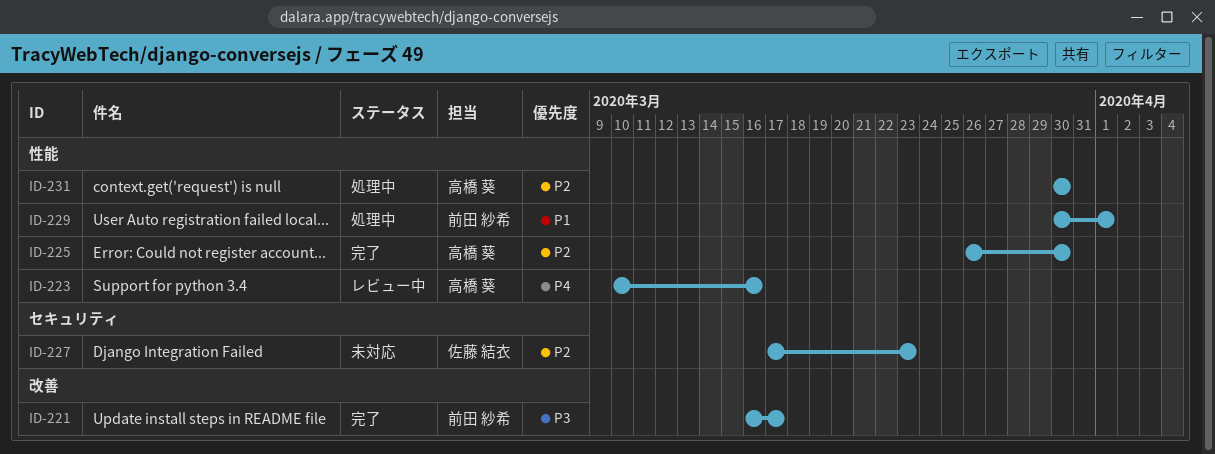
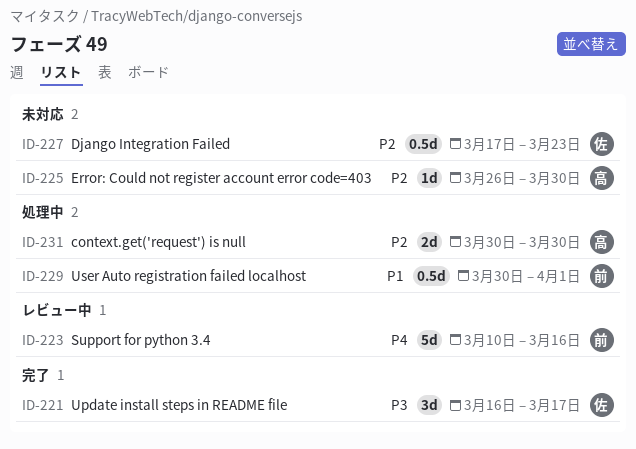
ID-221, owner: 前田 紗希 -> 佐藤 結衣
ID-223, owner: 高橋 葵 -> 前田 紗希
ID-225, status: 完了 -> 未対応

